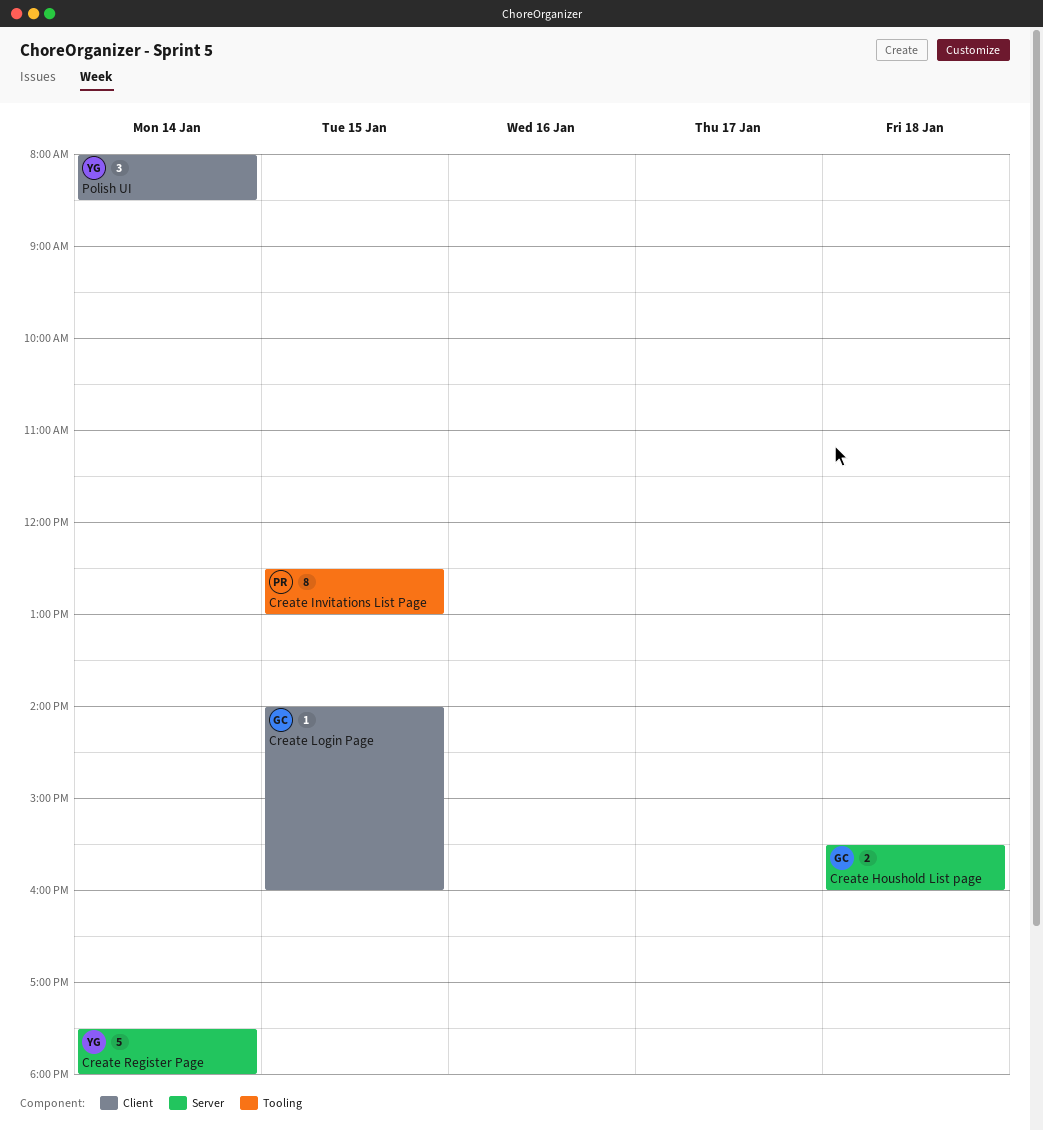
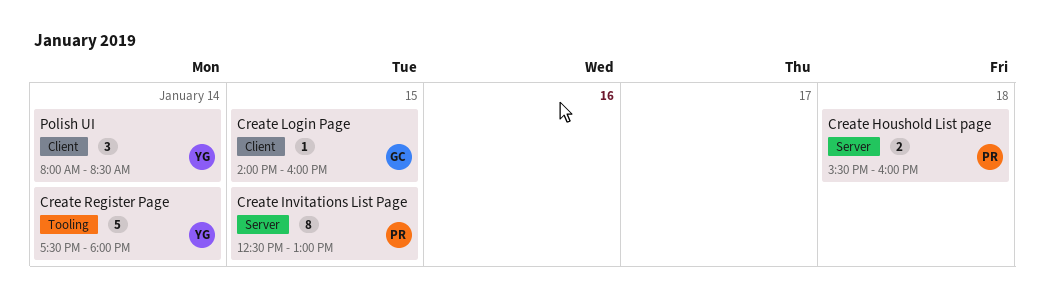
Create Houshold List page, owner: GC -> PR
Create Invitations List Page, label: Tooling -> Server
Create Register Page, label: Server -> Tooling

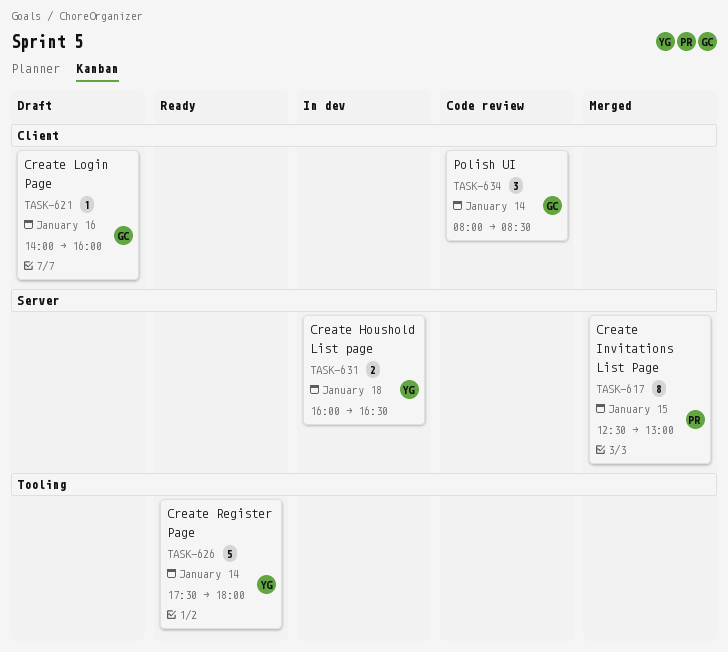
Create Houshold List page, owner: PR -> YG
Create Houshold List page, begins: 15:30 -> 16:00
Create Houshold List page, ends: 16:00 -> 16:30
Create Login Page, day: Jan 15 -> Jan 16
Polish UI, owner: YG -> GC

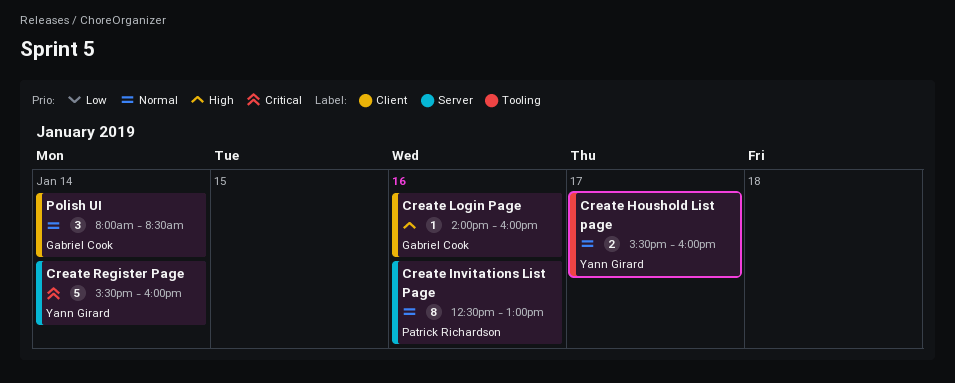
Create Houshold List page, label: Server -> Tooling
Create Houshold List page, day: Jan 18 -> Jan 17
Create Houshold List page, begins: 16:00 -> 15:30
Create Houshold List page, ends: 16:30 -> 16:00
Create Invitations List Page, day: Jan 15 -> Jan 16
Create Register Page, label: Tooling -> Server
Create Register Page, begins: 17:30 -> 15:30
Create Register Page, ends: 18:00 -> 16:00

